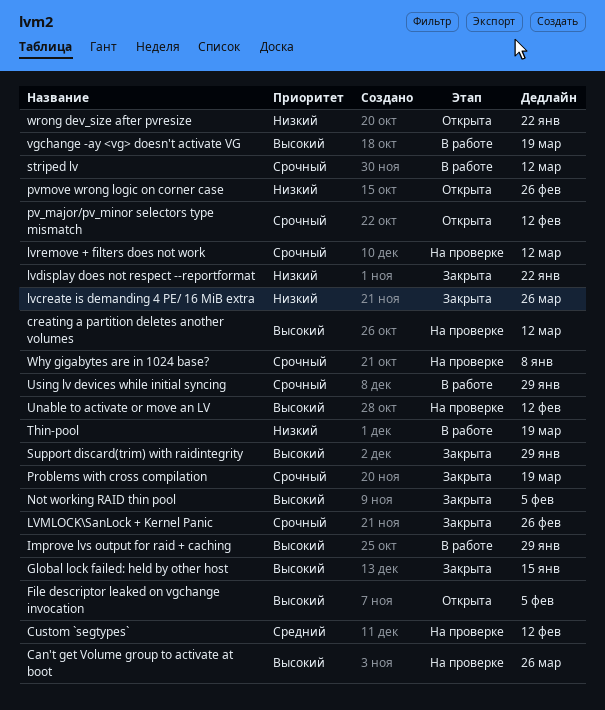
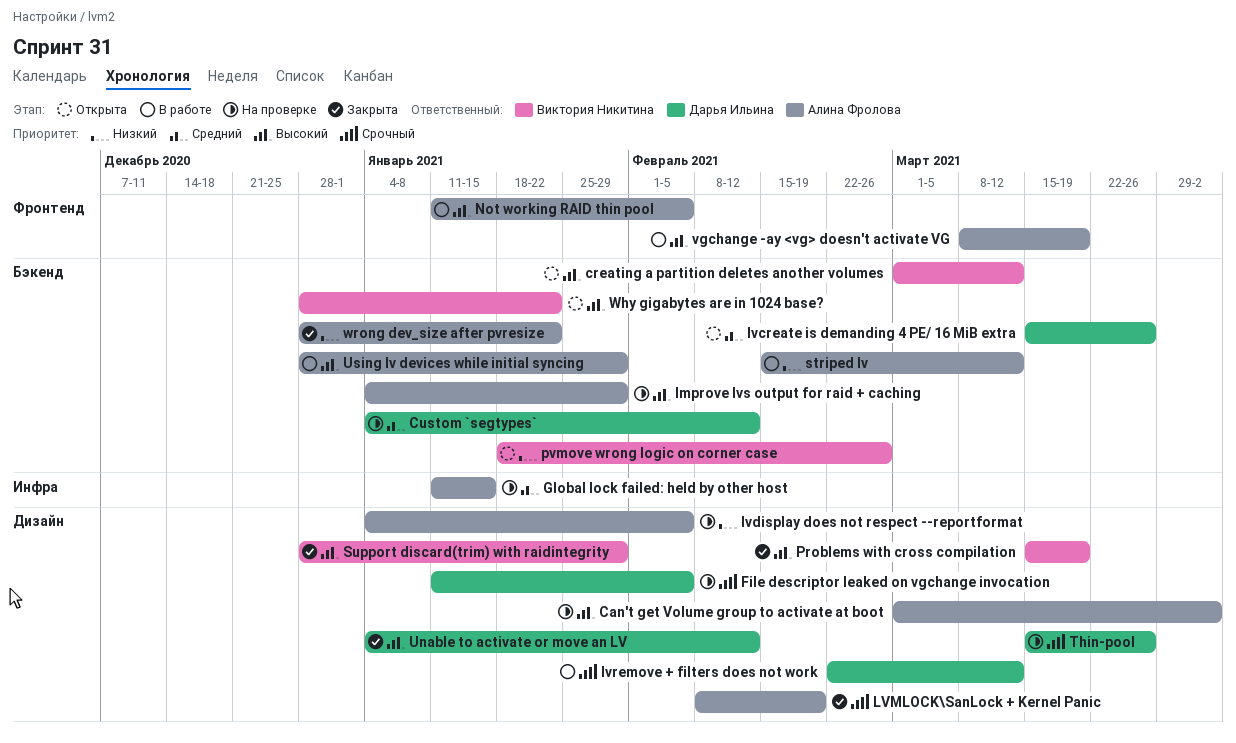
Can't get Volume group to activate at boot, due: Mar 26 -> Apr 2
creating a partition deletes another volumes, status: На проверке -> Открыта
File descriptor leaked on vgchange invocation, status: Открыта -> На проверке
File descriptor leaked on vgchange invocation, priority: Высокий -> Срочный
Global lock failed: held by other host, status: Закрыта -> На проверке
Global lock failed: held by other host, priority: Высокий -> Средний
Improve lvs output for raid + caching, status: В работе -> На проверке
lvcreate is demanding 4 PE/ 16 MiB extra, status: Закрыта -> Открыта
lvcreate is demanding 4 PE/ 16 MiB extra, priority: Низкий -> Средний
lvdisplay does not respect --reportformat, status: Закрыта -> На проверке
lvdisplay does not respect --reportformat, due: Jan 22 -> Feb 5
LVMLOCK\SanLock + Kernel Panic, due: Feb 26 -> Feb 19
lvremove + filters does not work, status: На проверке -> В работе
Not working RAID thin pool, status: Закрыта -> В работе
Problems with cross compilation, priority: Срочный -> Высокий
pv_major/pv_minor selectors type mismatch: present -> none
striped lv, priority: Срочный -> Низкий
Thin-pool, status: В работе -> На проверке
Thin-pool, priority: Низкий -> Срочный
Thin-pool, due: Mar 19 -> Mar 26
Unable to activate or move an LV, status: На проверке -> Закрыта
Using lv devices while initial syncing, priority: Срочный -> Высокий
Why gigabytes are in 1024 base?, status: На проверке -> Открыта
Why gigabytes are in 1024 base?, priority: Срочный -> Высокий
Why gigabytes are in 1024 base?, due: Jan 8 -> Jan 22
wrong dev_size after pvresize, status: Открыта -> Закрыта

